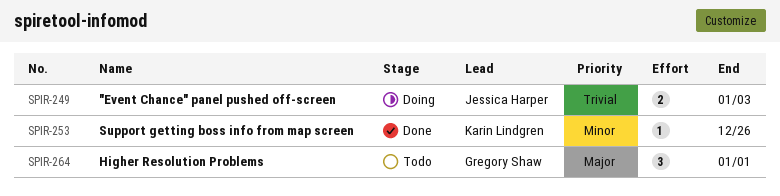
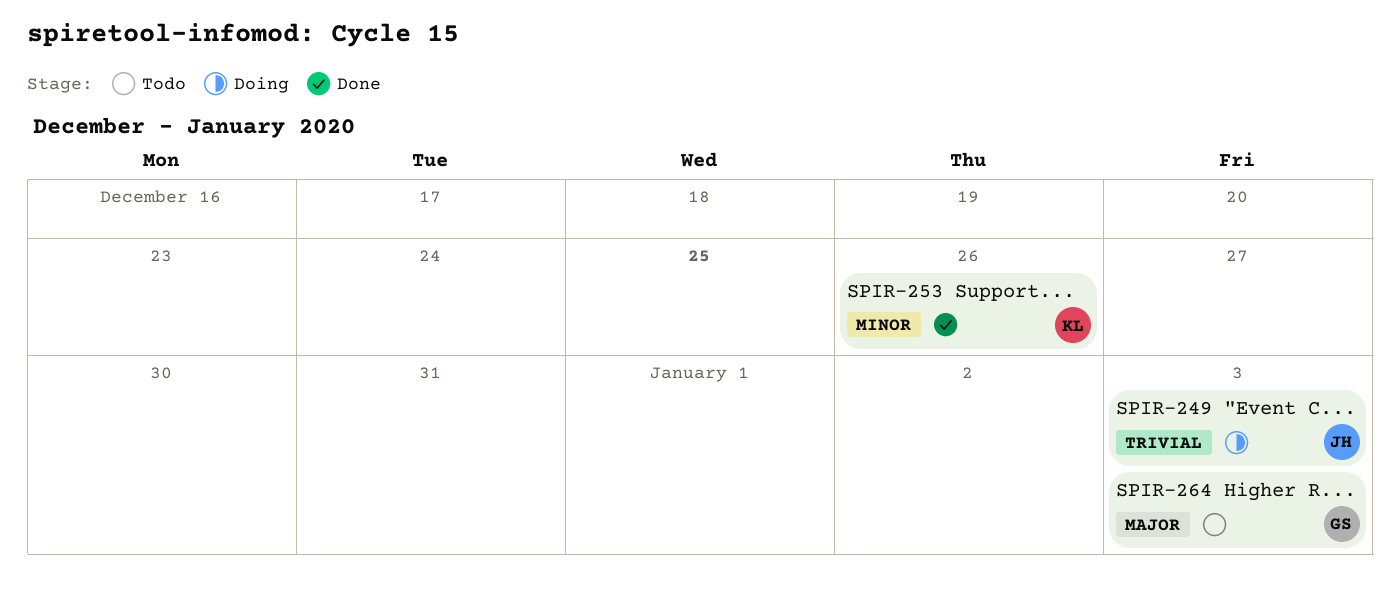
SPIR-264, due: Jan 1 -> Jan 3

